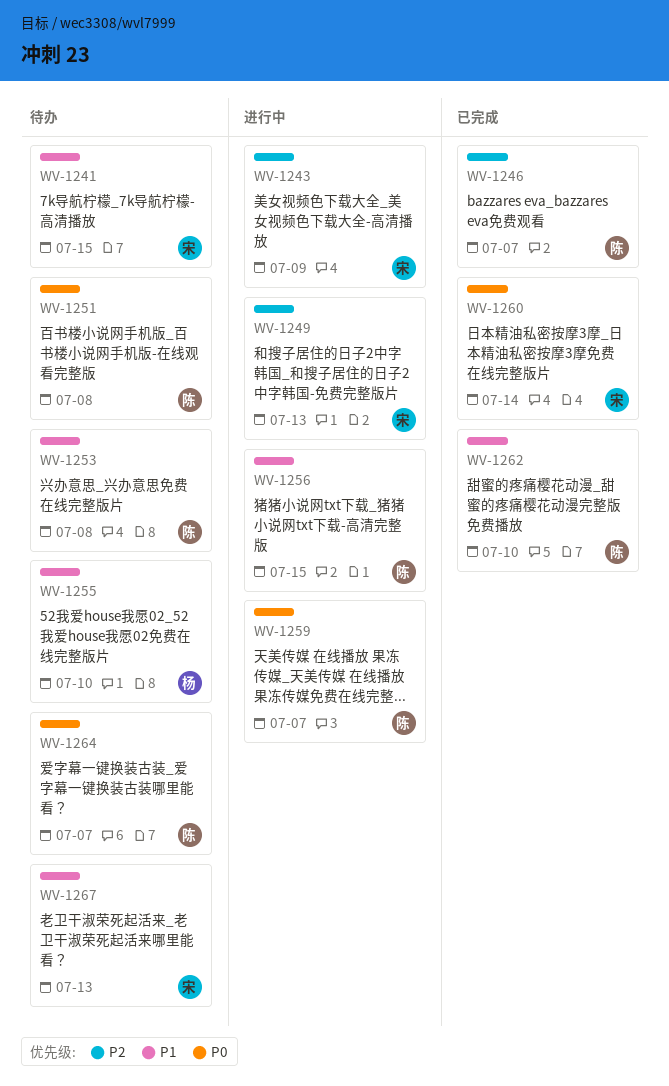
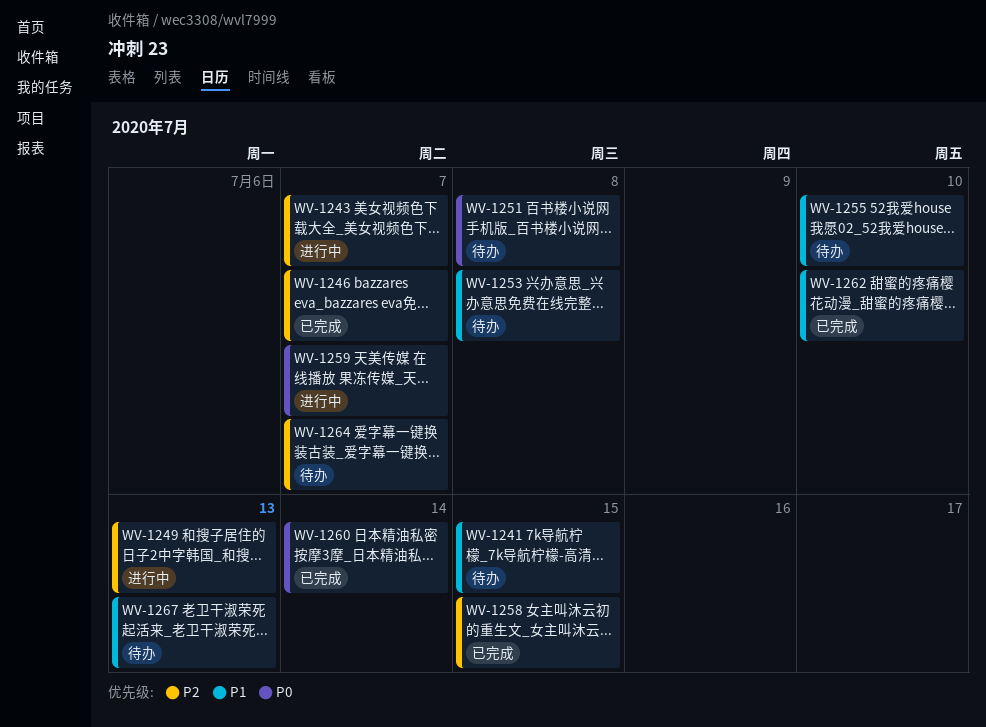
WV-1243, due: Jul 9 -> Jul 7
WV-1256: present -> none
WV-1258: none -> present
WV-1264, priority: P0 -> P2

